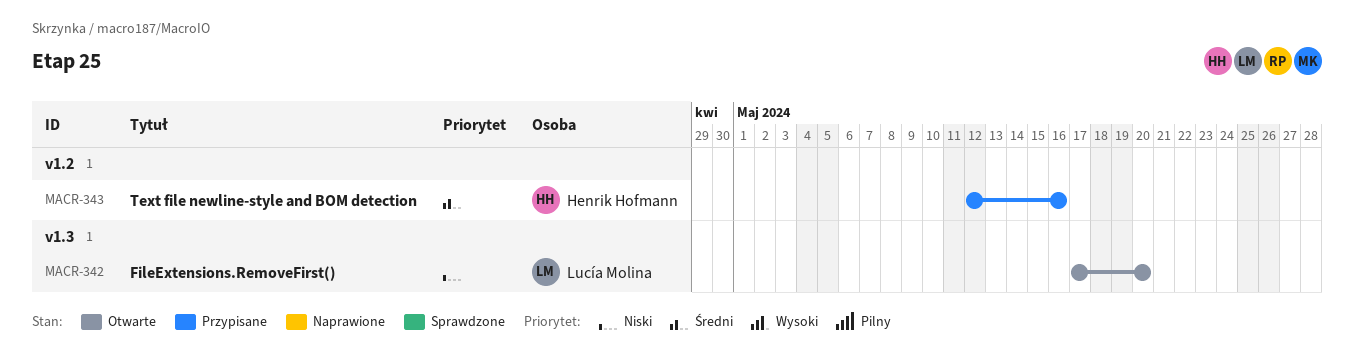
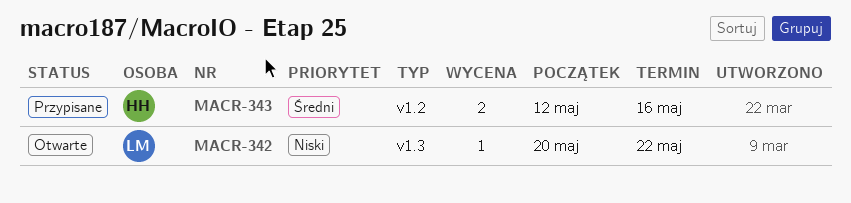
MACR-342, start: May 17 -> May 20
MACR-342, due: May 20 -> May 22

